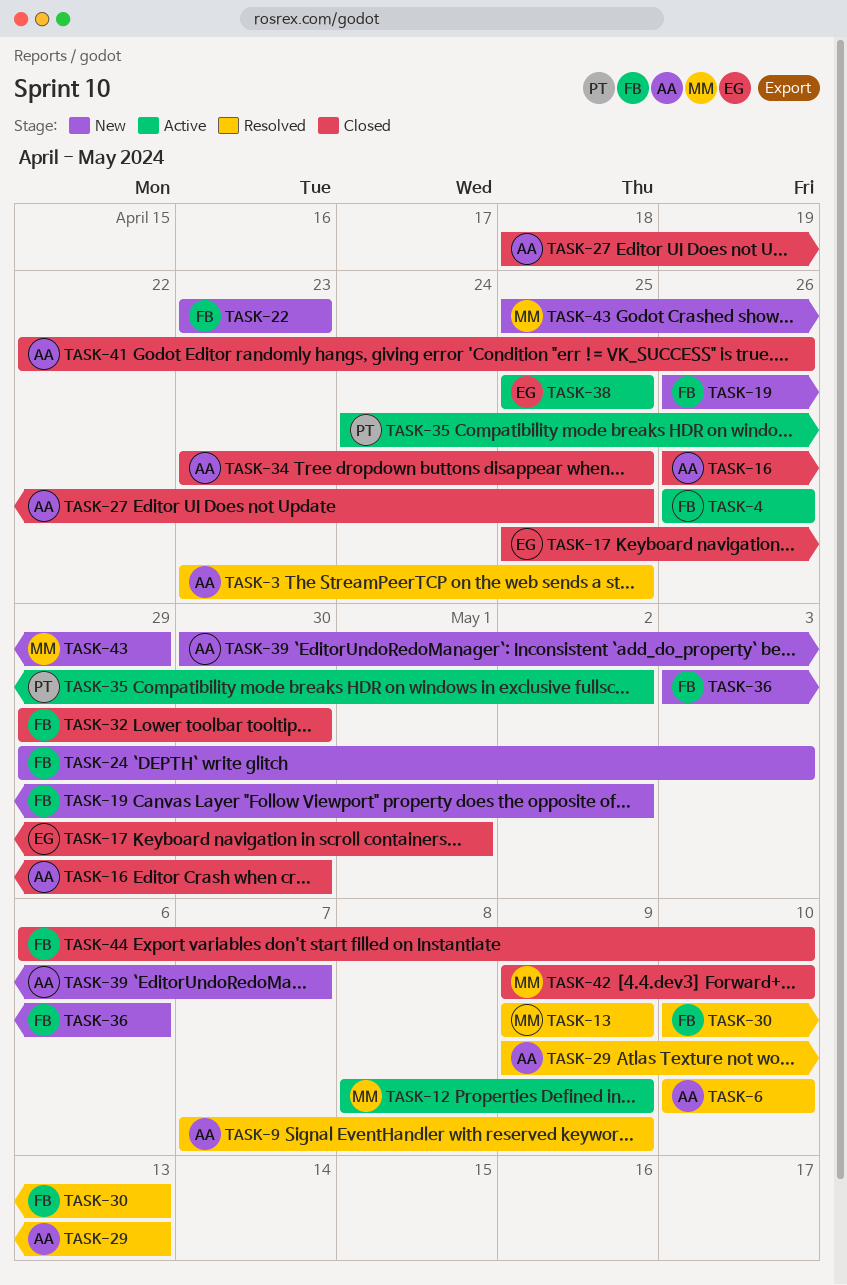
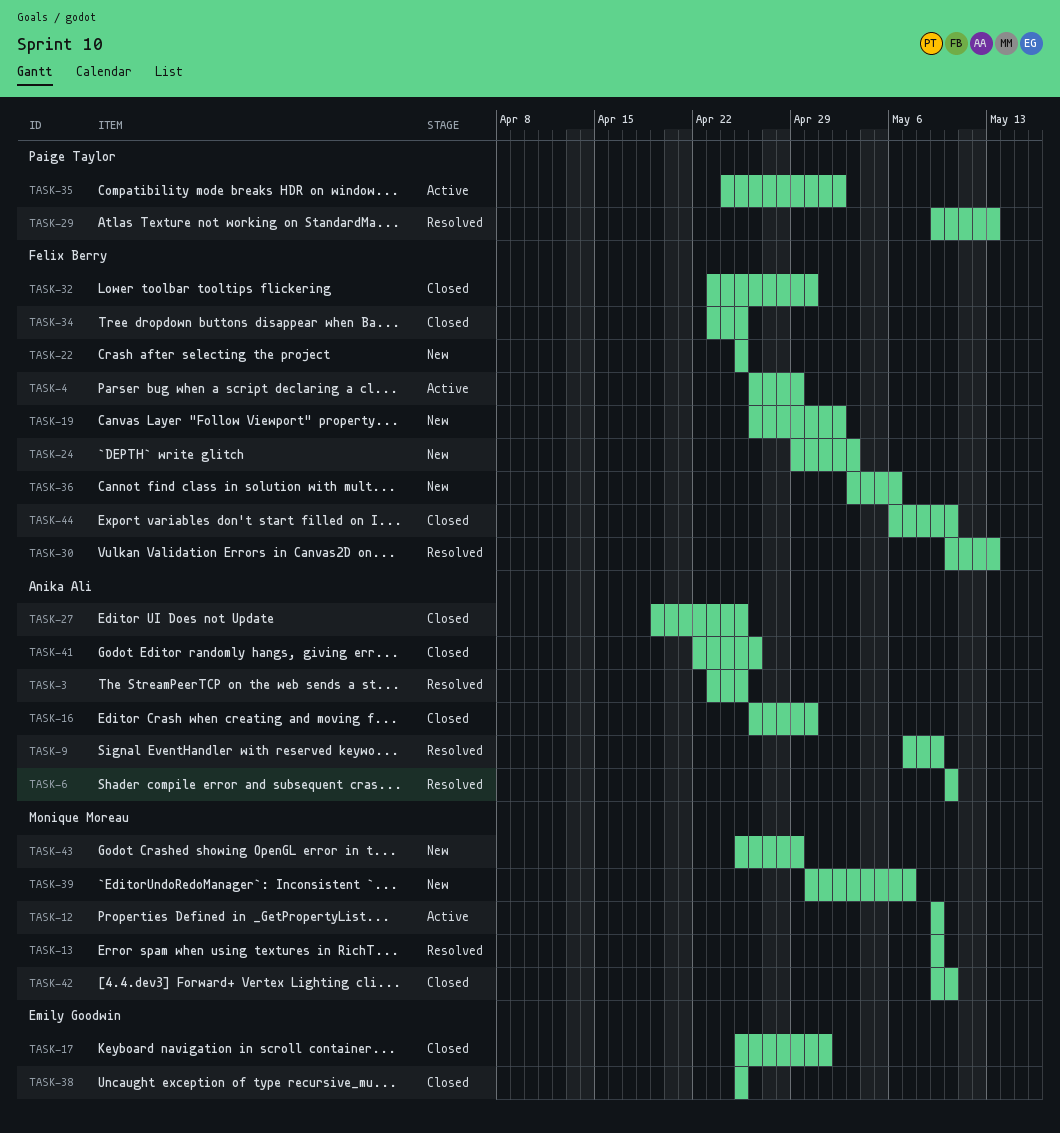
TASK-4, due: Apr 26 -> Apr 29
TASK-12, start: May 8 -> May 9
TASK-22, start: Apr 23 -> Apr 25
TASK-22, due: Apr 23 -> Apr 25
TASK-27, start: Apr 18 -> Apr 19
TASK-29, owner: Anika Ali -> Paige Taylor
TASK-32, start: Apr 29 -> Apr 23
TASK-34, owner: Anika Ali -> Felix Berry
TASK-38, status: Active -> Closed
TASK-39, owner: Anika Ali -> Monique Moreau

